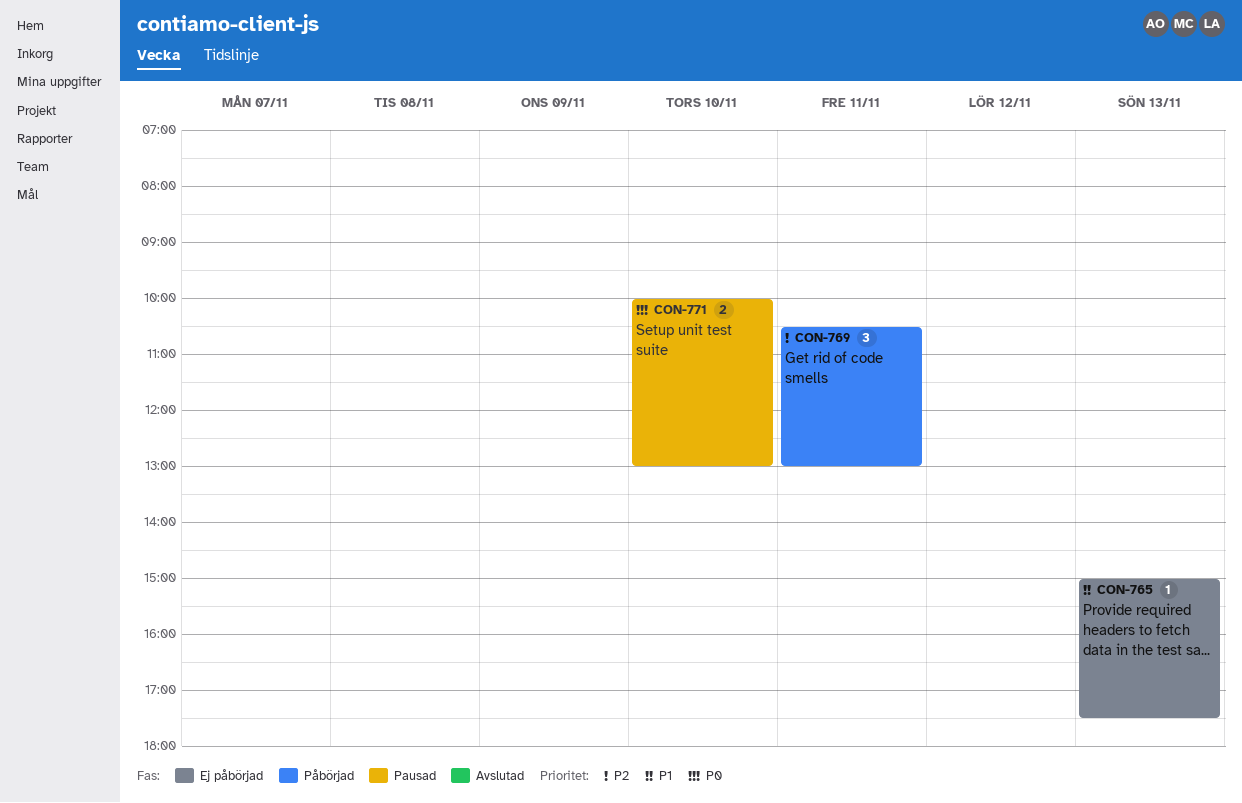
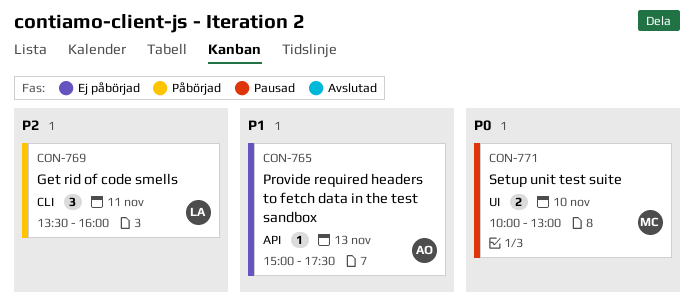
CON-769, begins: 10:30 -> 13:30
CON-769, ends: 13:00 -> 16:00

